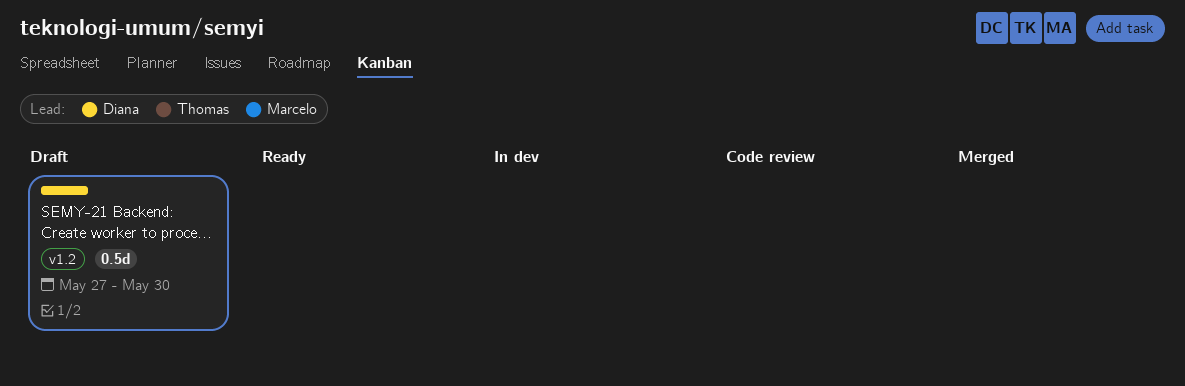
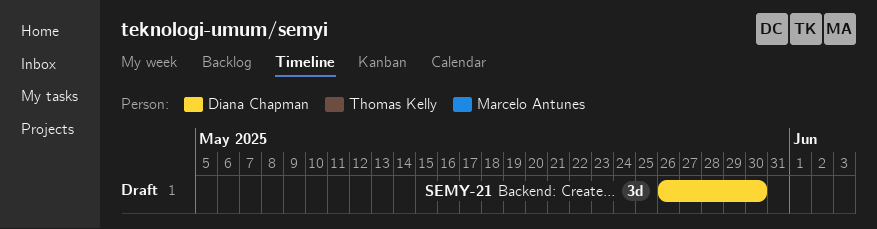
SEMY-21, estimate: 0.5d -> 3d
SEMY-21, start: May 27 -> May 26

